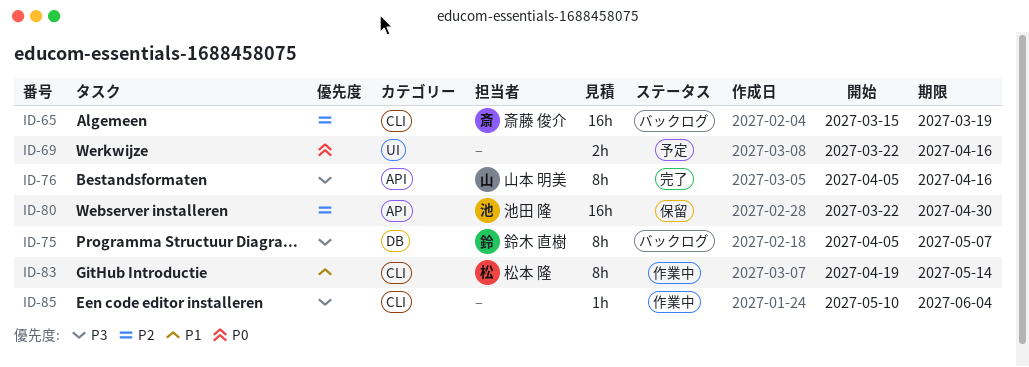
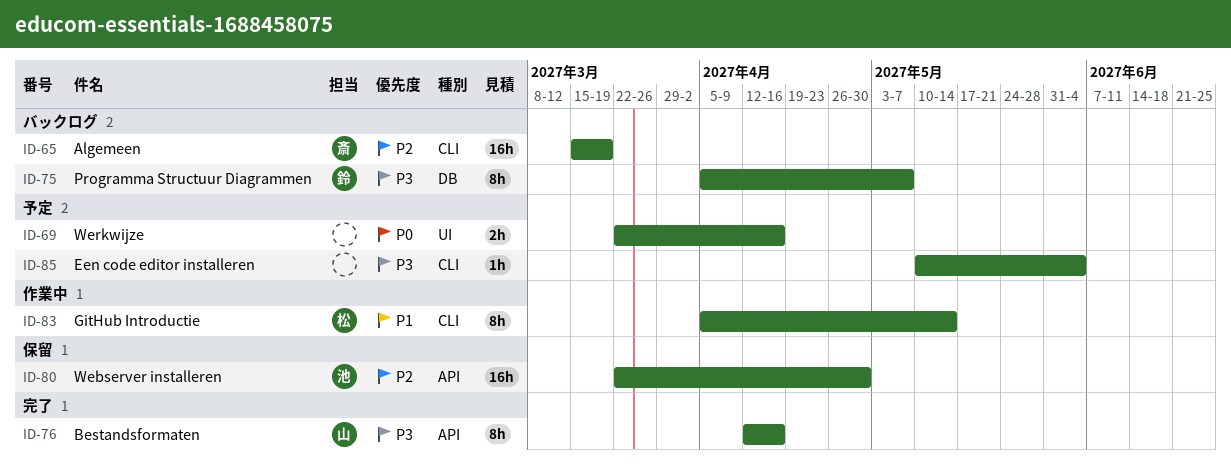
ID-76, start: Apr 5 -> Apr 12
ID-83, start: Apr 19 -> Apr 5
ID-85, status: 作業中 -> 予定

